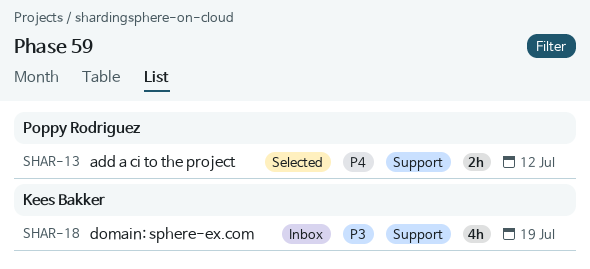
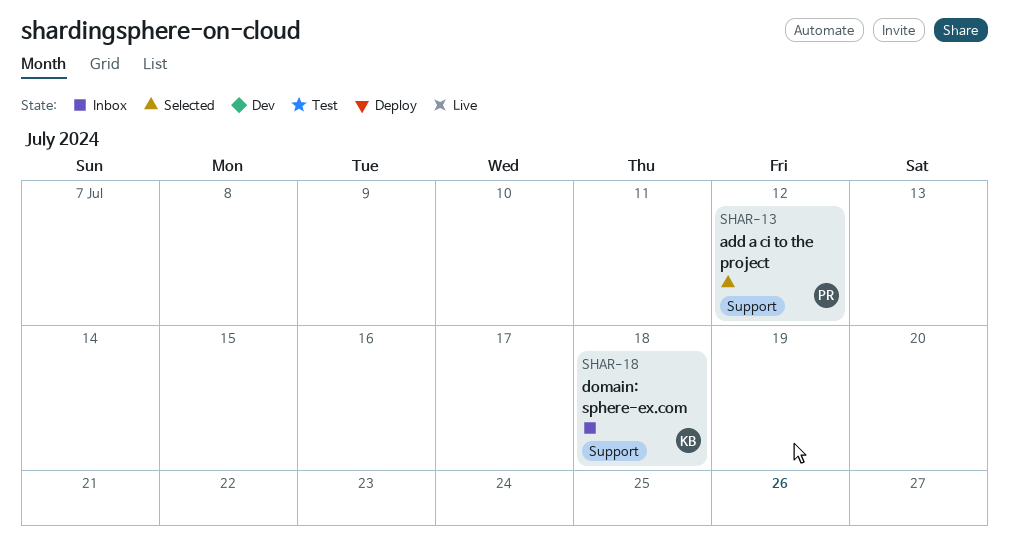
SHAR-18, due: Jul 19 -> Jul 18

